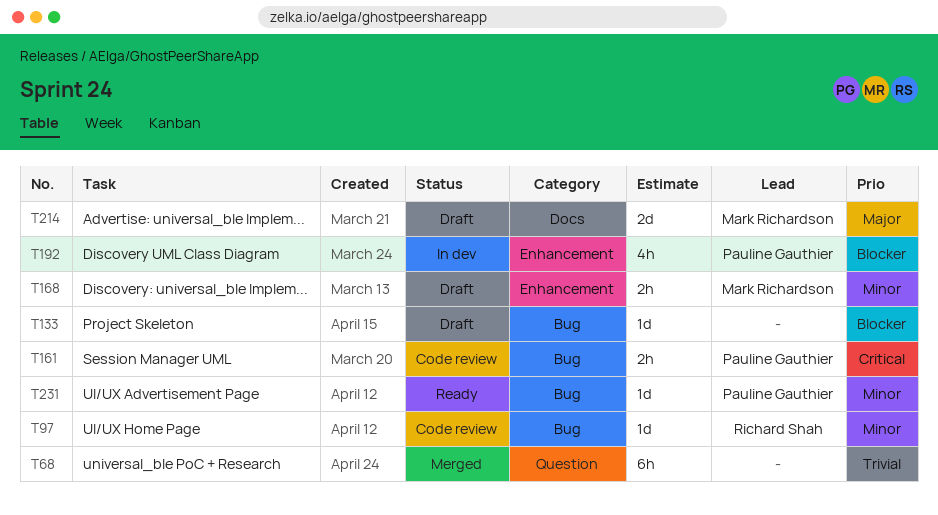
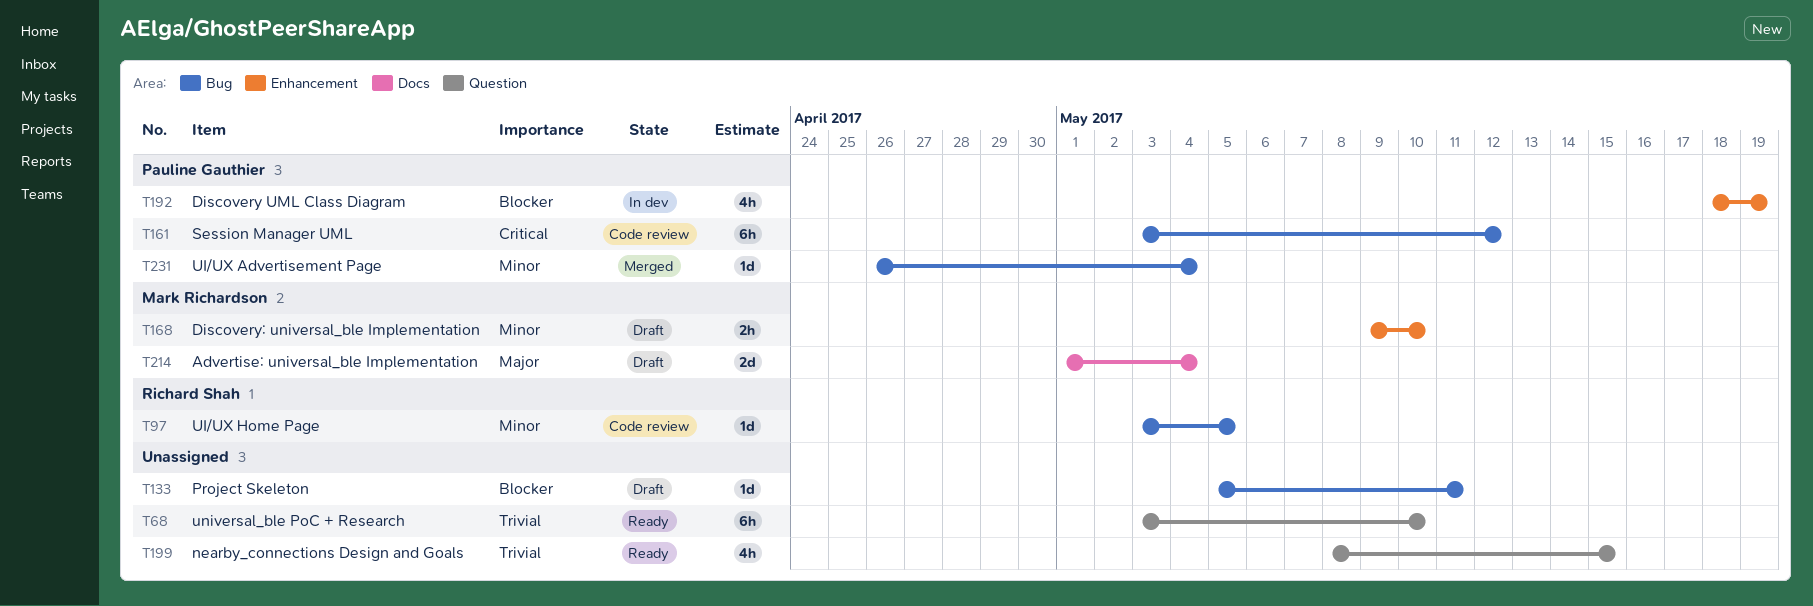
T68, status: Merged -> Ready
T161, estimate: 2h -> 6h
T199: none -> present
T231, status: Ready -> Merged

